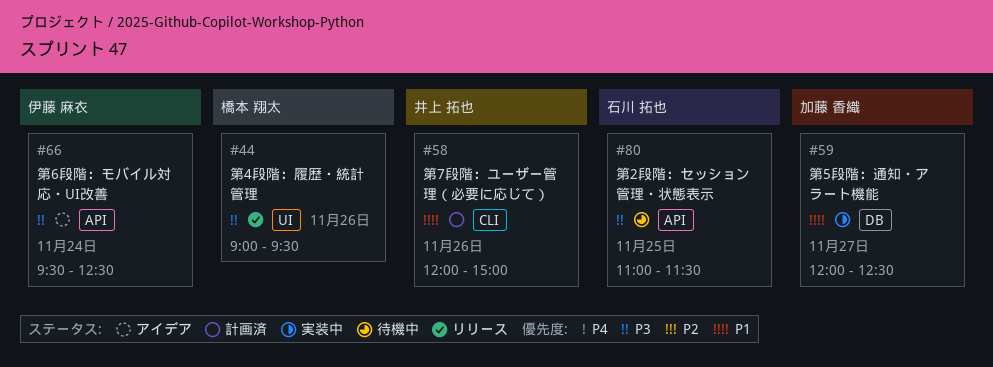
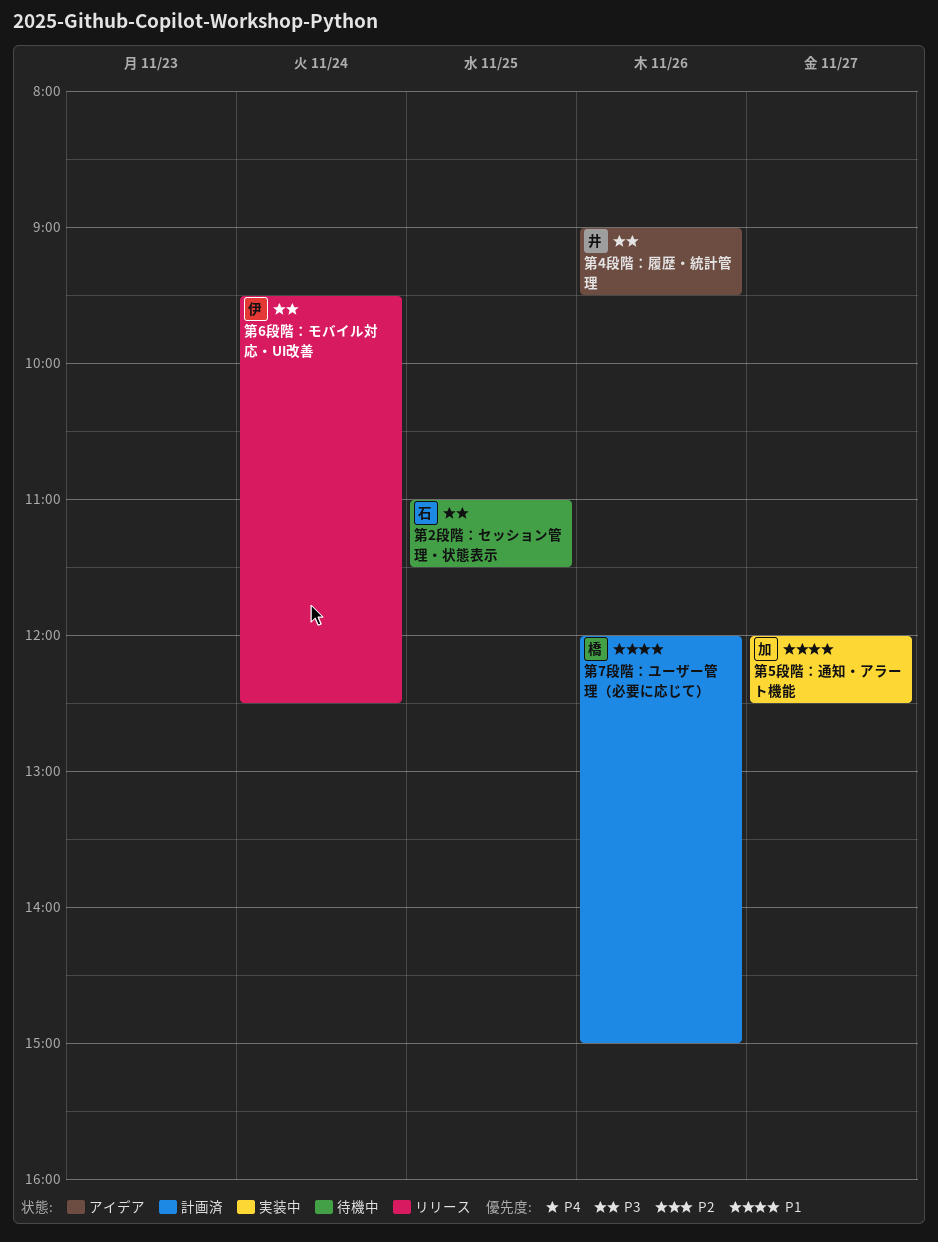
第4段階：履歴・統計管理, status: リリース -> アイデア
第4段階：履歴・統計管理, owner: 橋本 翔太 -> 井上 拓也
第6段階：モバイル対応・UI改善, status: アイデア -> リリース
第7段階：ユーザー管理（必要に応じて）, owner: 井上 拓也 -> 橋本 翔太

